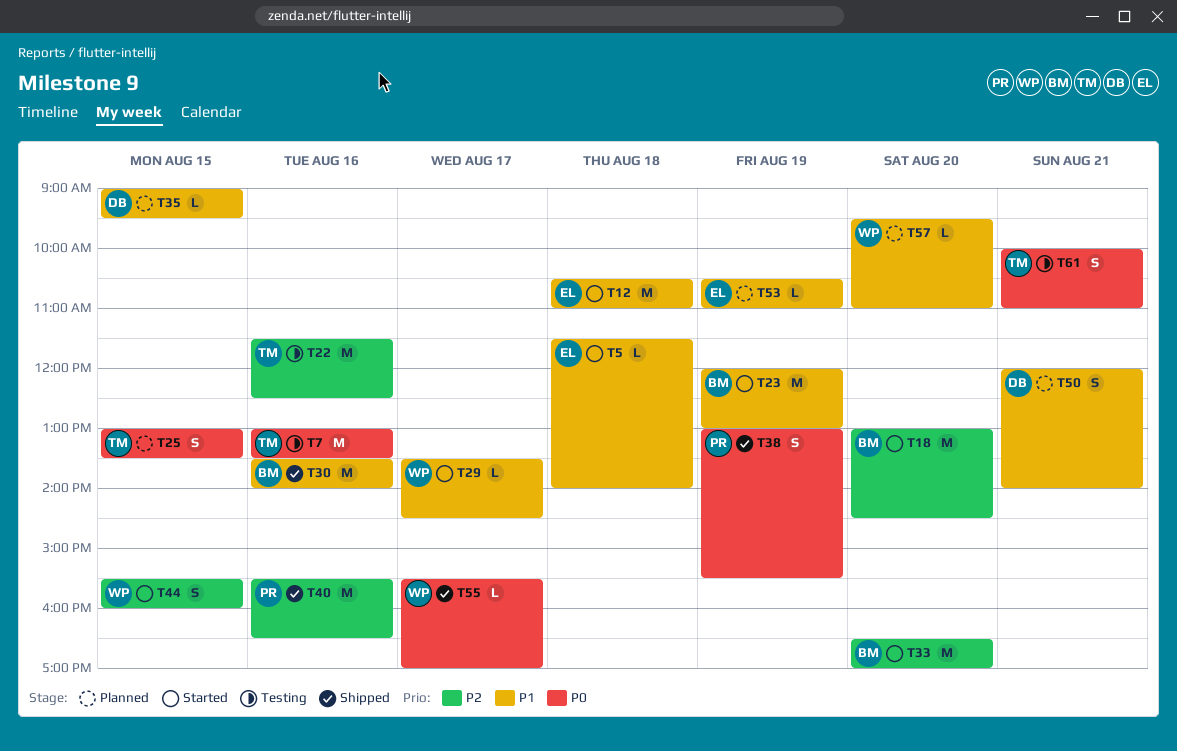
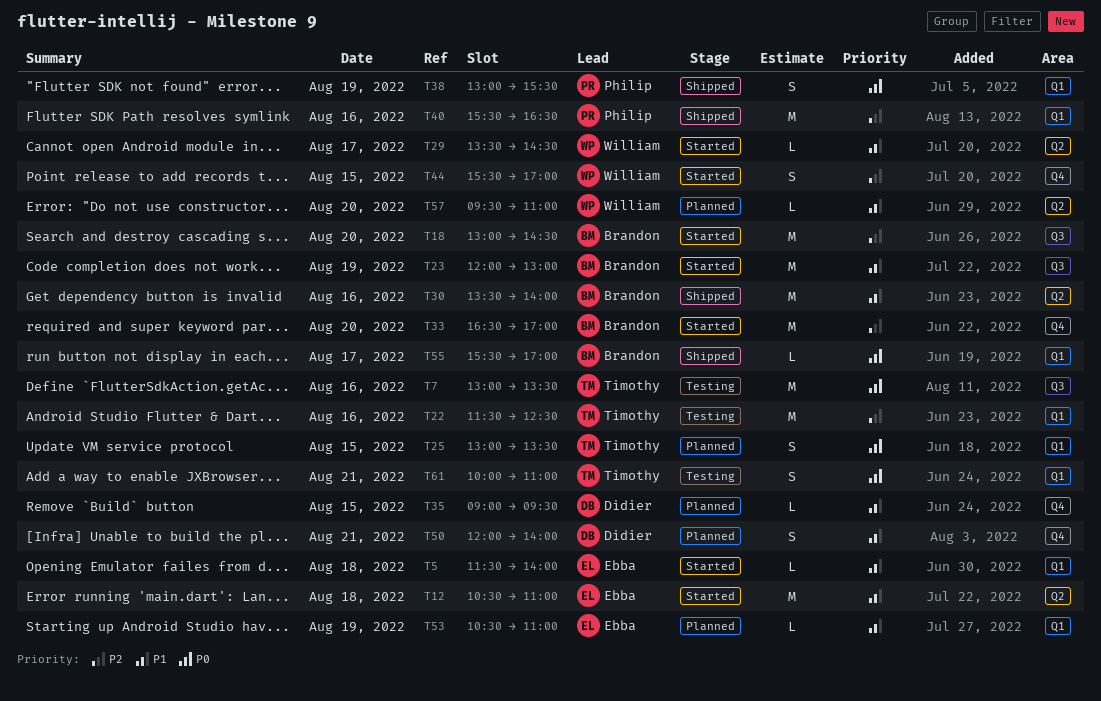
T44, ends: 16:00 -> 17:00
T55, owner: William -> Brandon

